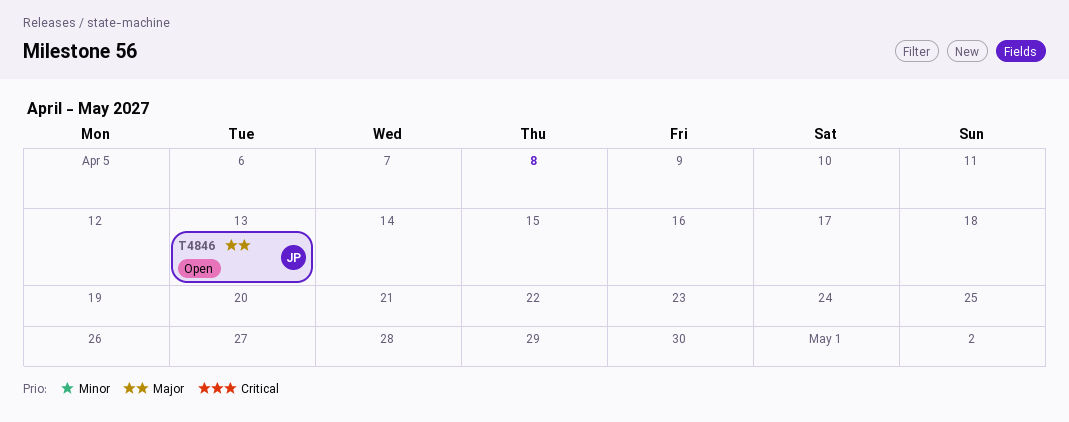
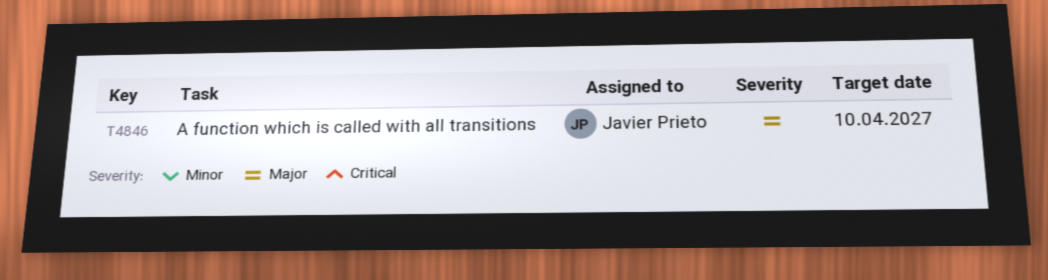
T4846, due: Apr 13 -> Apr 10

